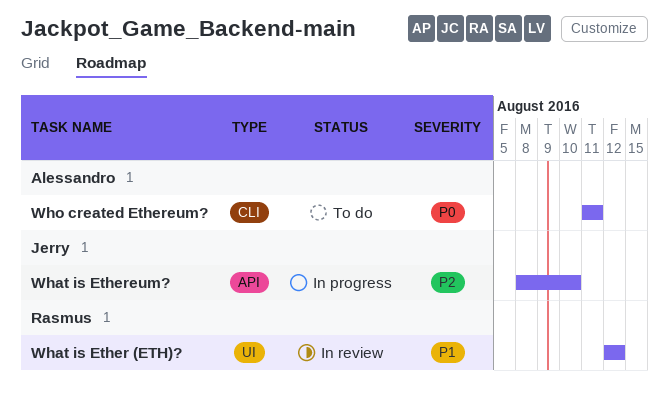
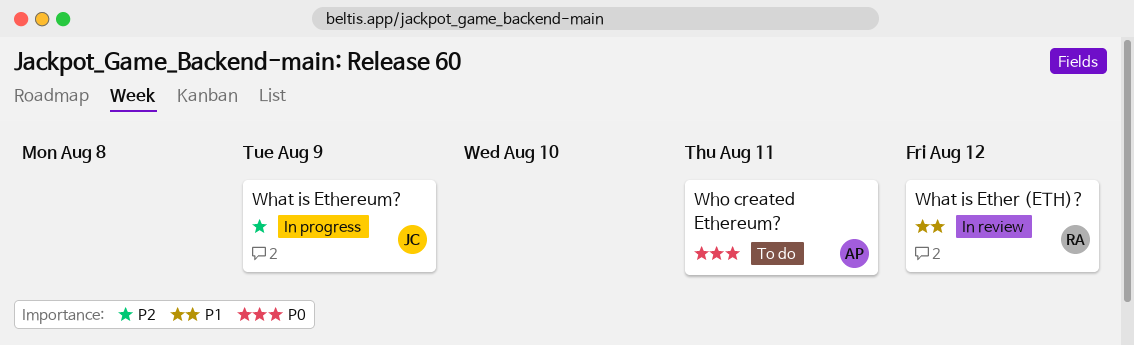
What is Ethereum?, due: Aug 10 -> Aug 9

